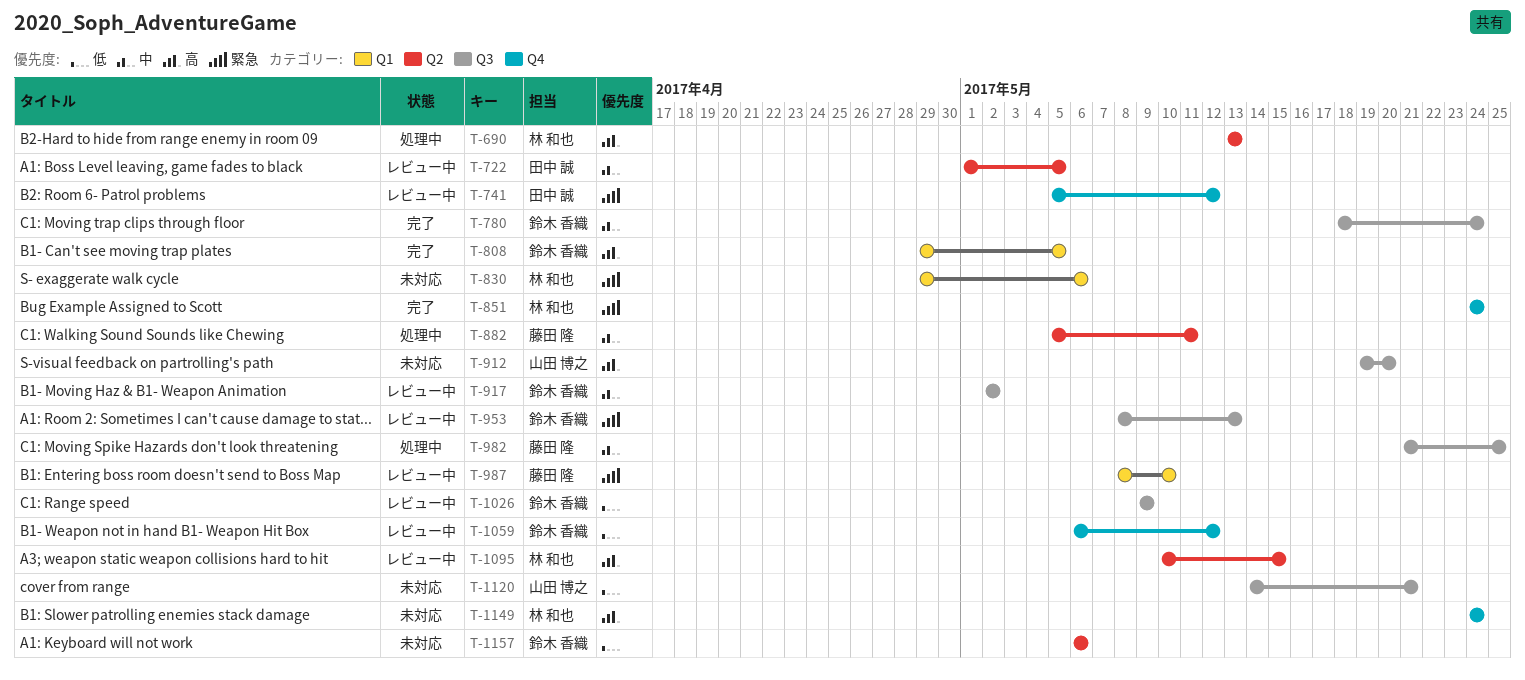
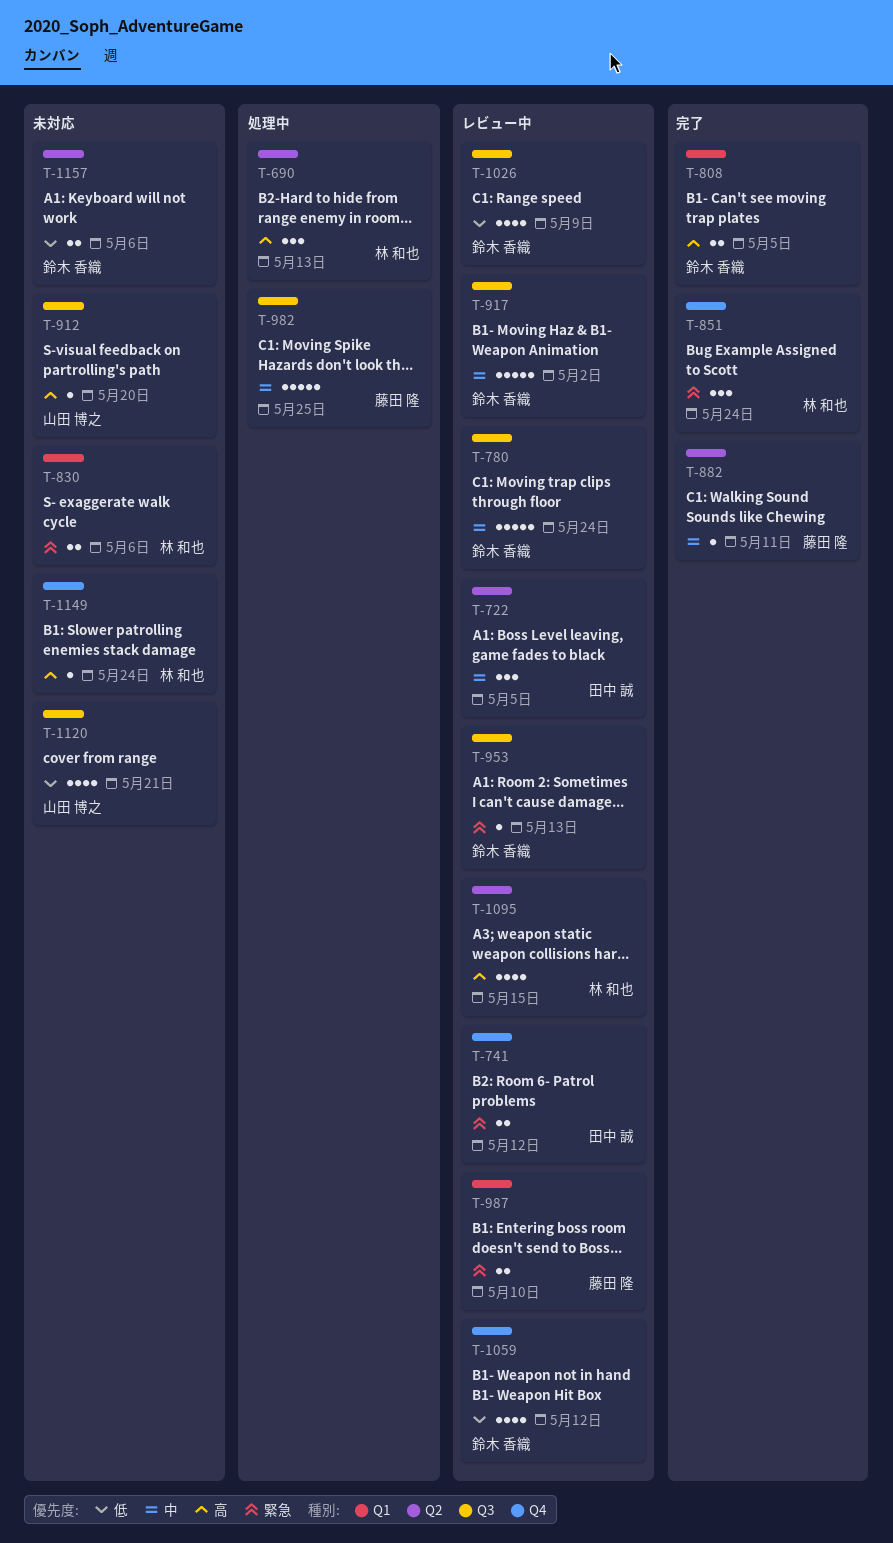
T-780, status: 完了 -> レビュー中
T-882, status: 処理中 -> 完了

